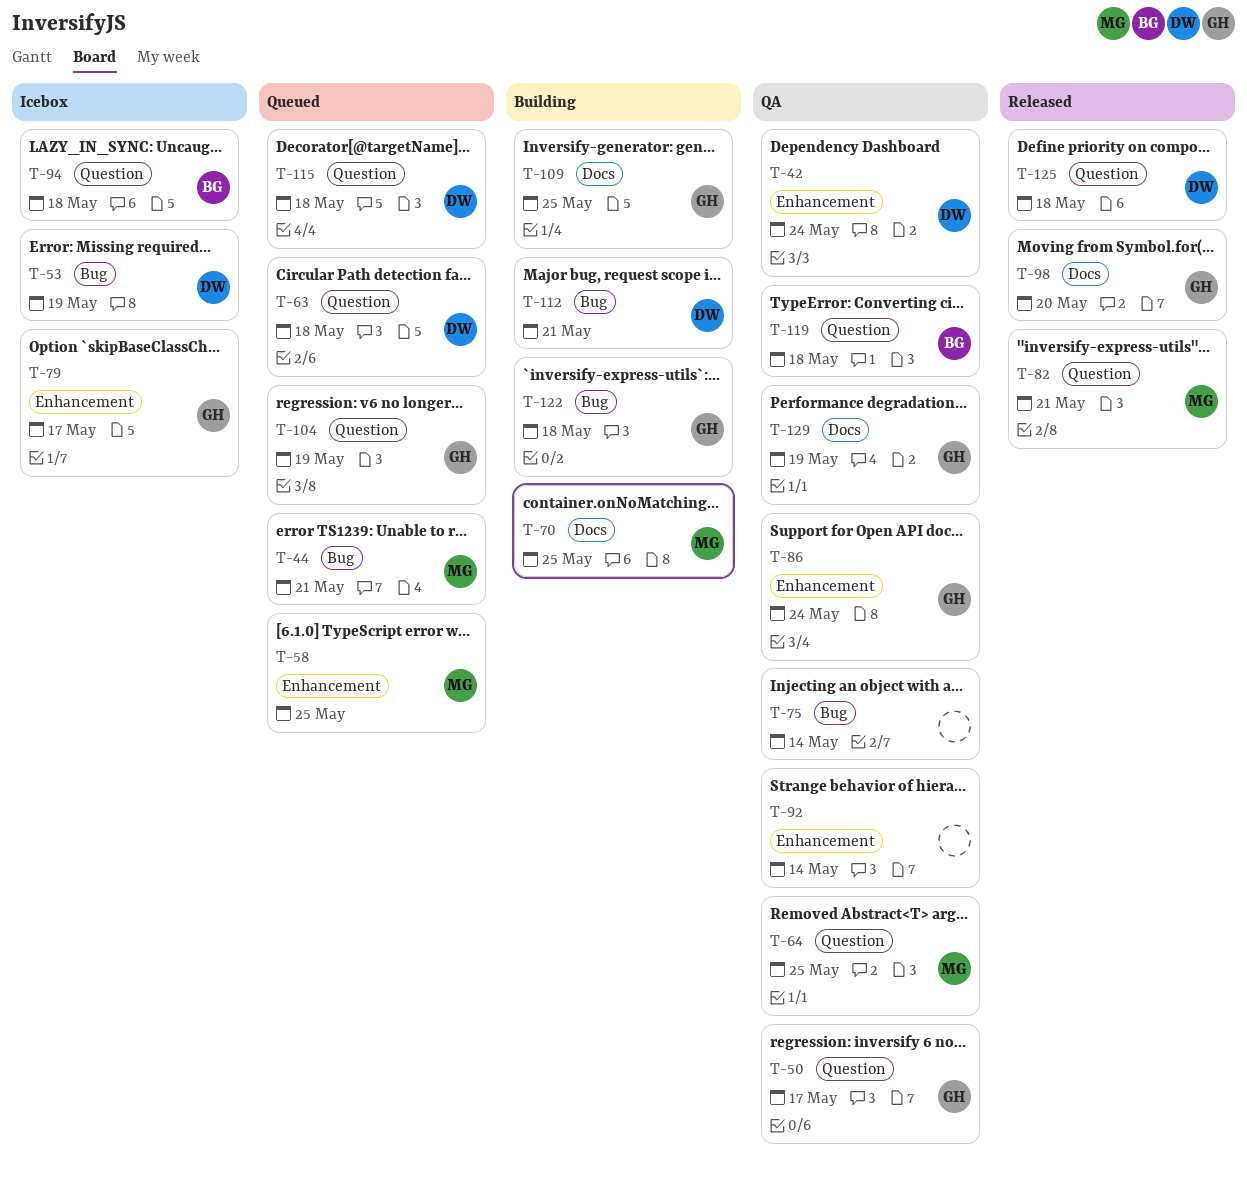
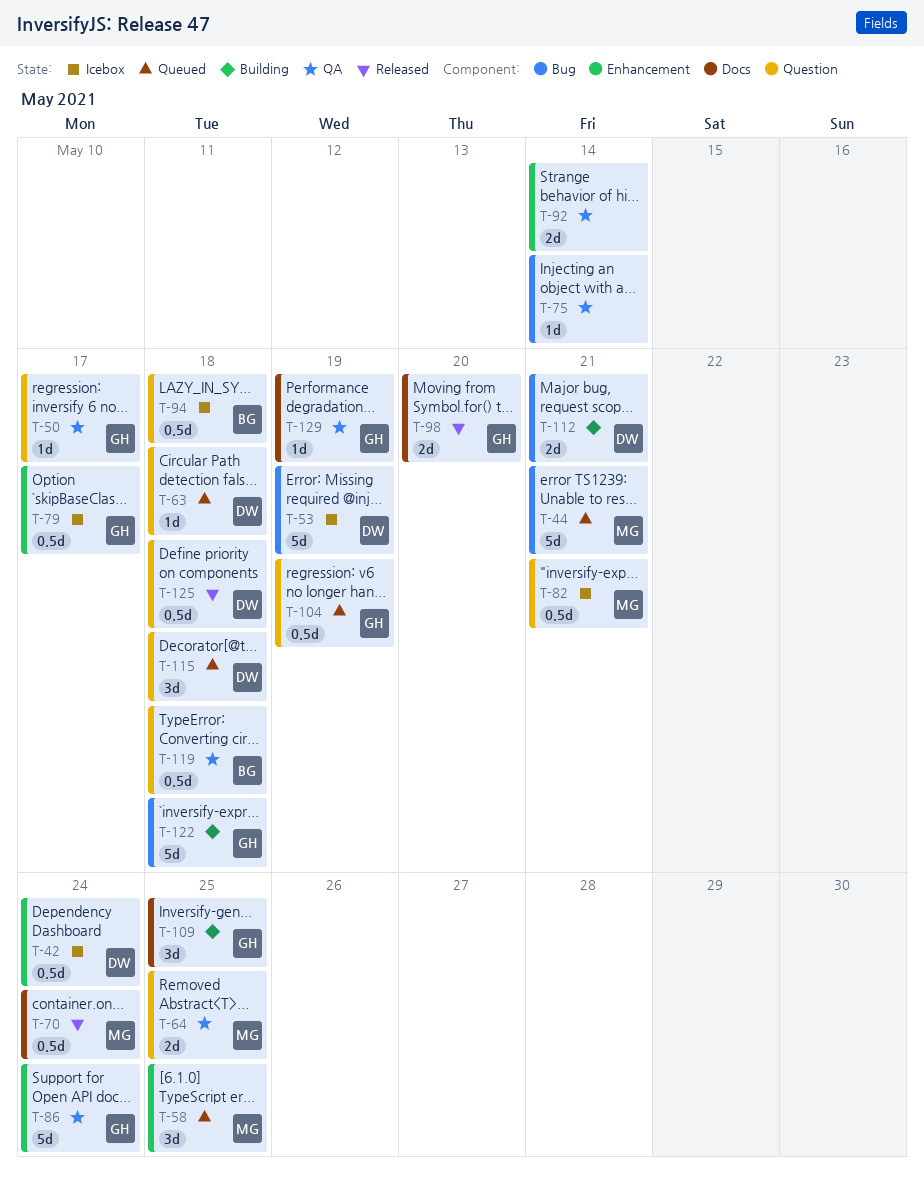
T-42, status: QA -> Icebox
T-70, status: Building -> Released
T-70, due: May 25 -> May 24
T-82, status: Released -> Icebox

